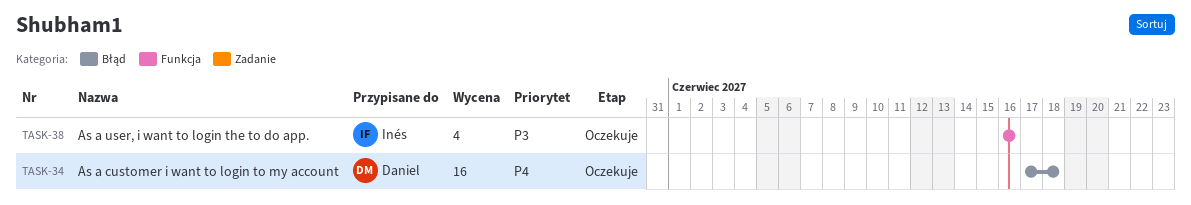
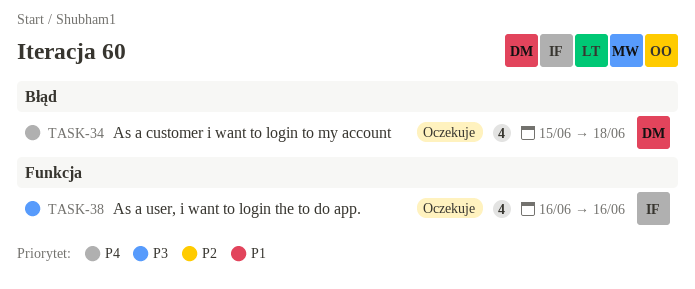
TASK-34, estimate: 16 -> 4
TASK-34, start: Jun 17 -> Jun 15

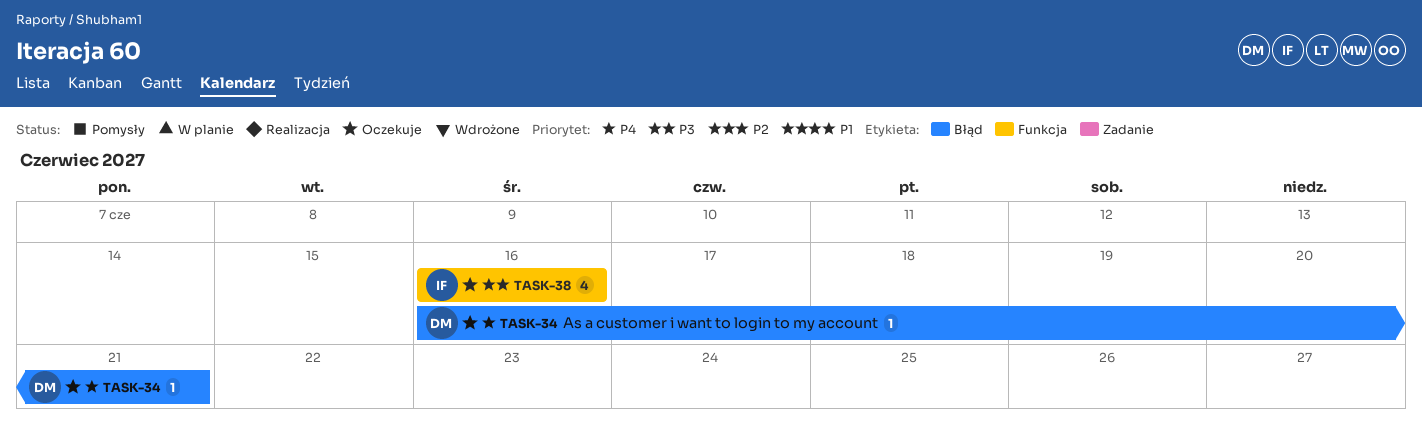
TASK-34, estimate: 4 -> 1
TASK-34, start: Jun 15 -> Jun 16
TASK-34, due: Jun 18 -> Jun 21

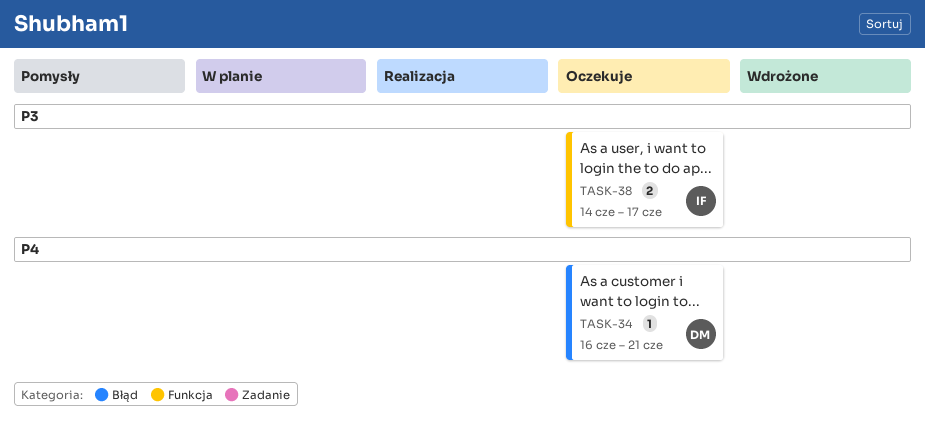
TASK-38, estimate: 4 -> 2
TASK-38, start: Jun 16 -> Jun 14
TASK-38, due: Jun 16 -> Jun 17

